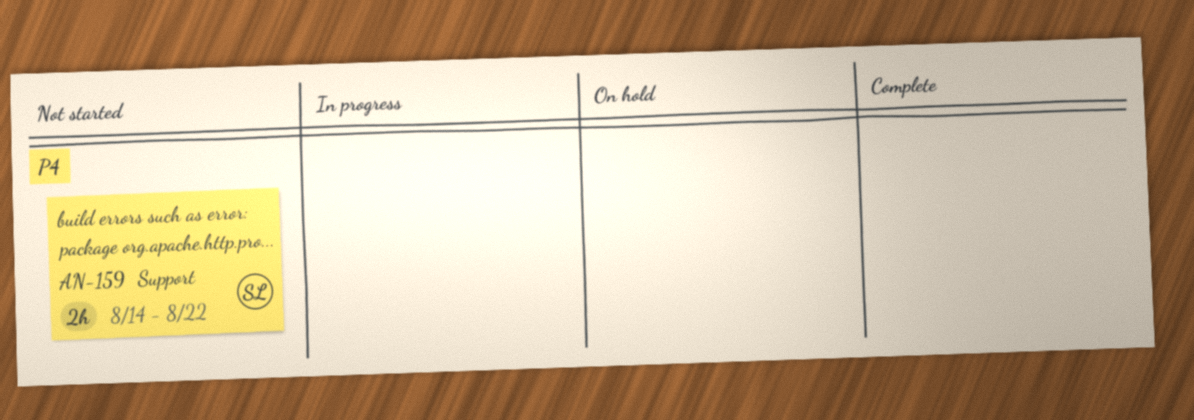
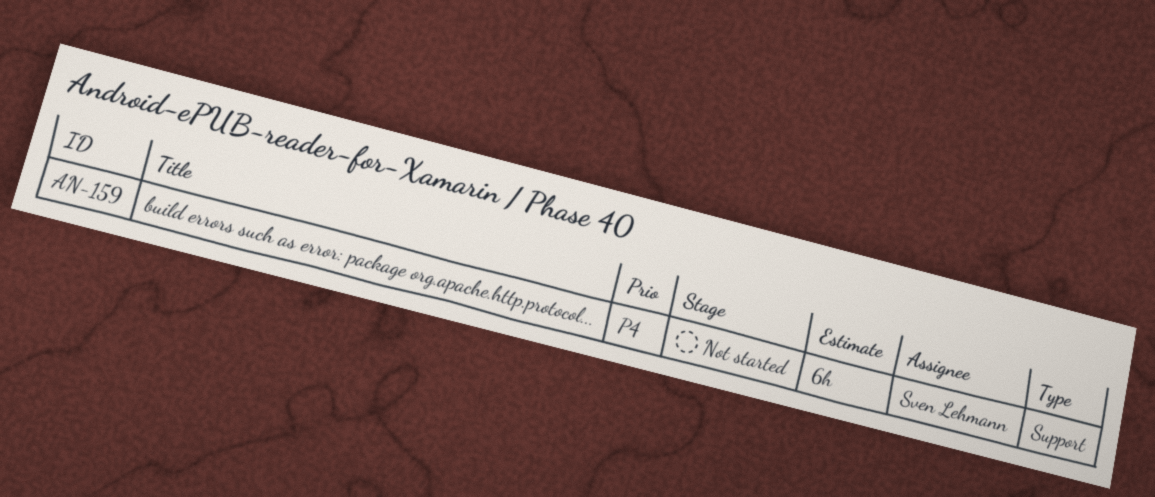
AN-159, estimate: 2h -> 6h

